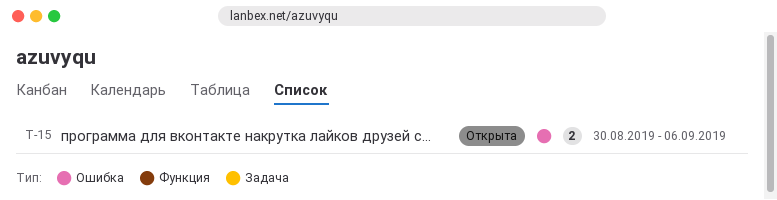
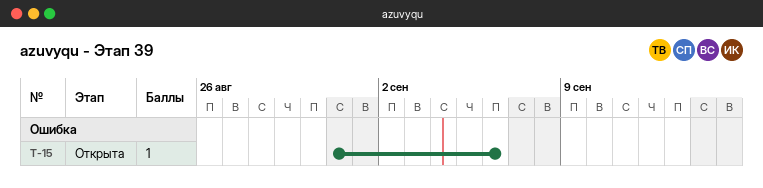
T-15, estimate: 2 -> 1
T-15, start: Aug 30 -> Aug 31

